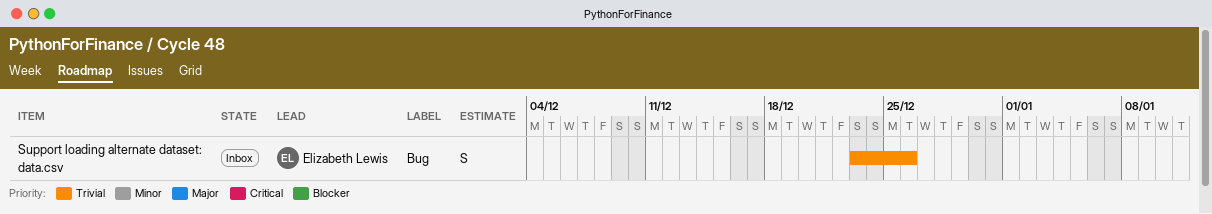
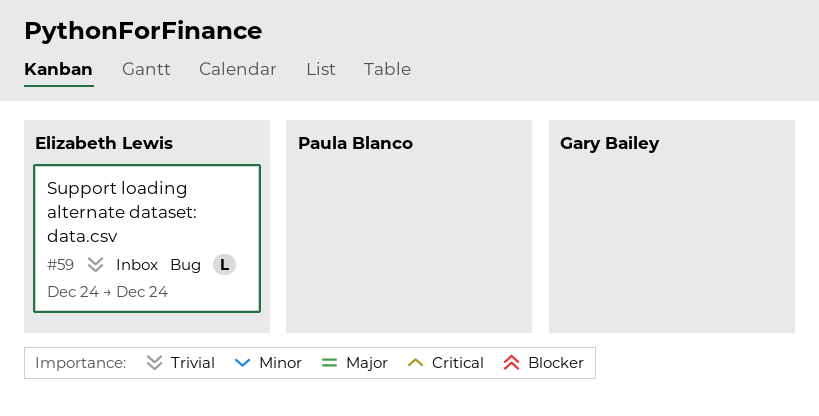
Support loading alternate dataset: data.csv, estimate: S -> L
Support loading alternate dataset: data.csv, start: Dec 23 -> Dec 24
Support loading alternate dataset: data.csv, due: Dec 26 -> Dec 24

